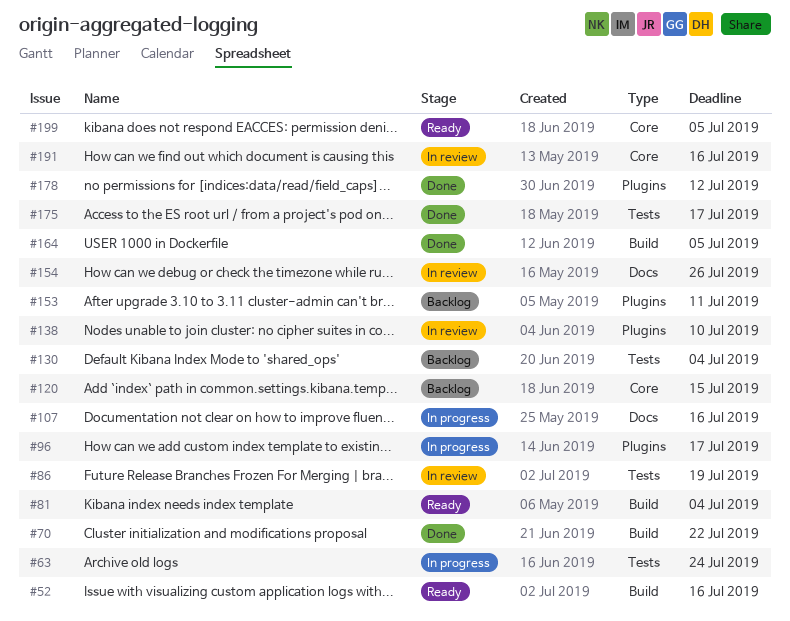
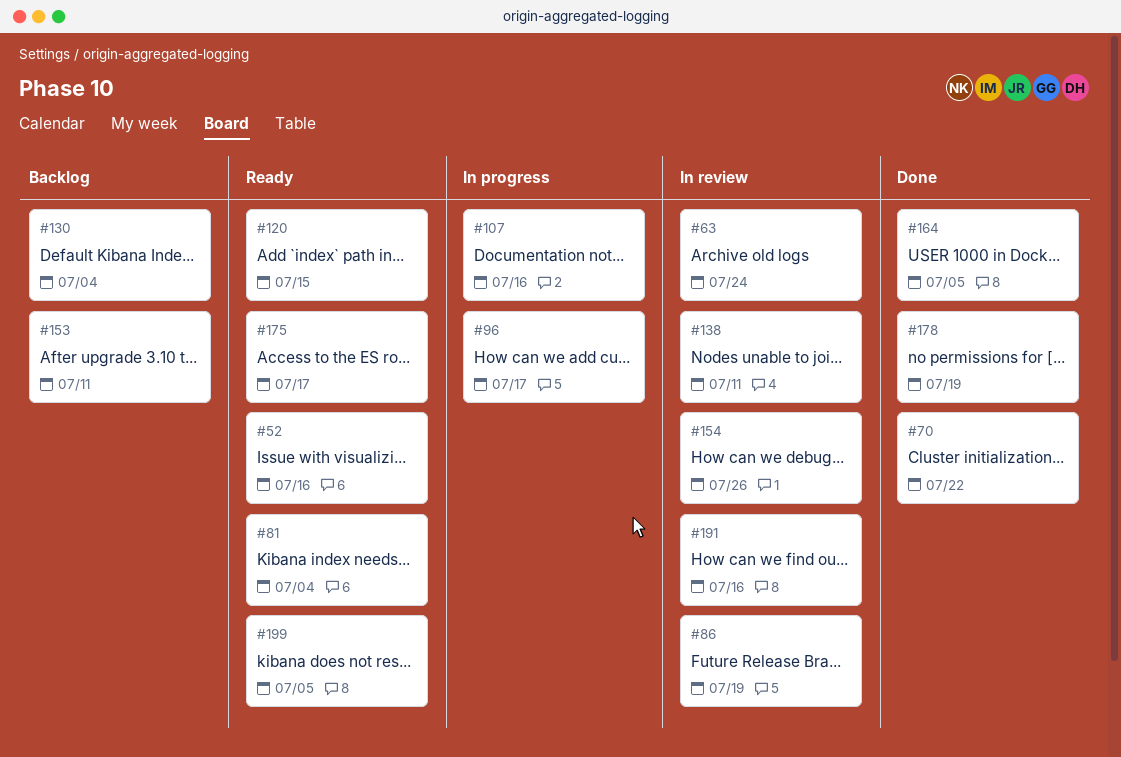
#63, status: In progress -> In review
#120, status: Backlog -> Ready
#138, due: Jul 10 -> Jul 11
#175, status: Done -> Ready
#178, due: Jul 12 -> Jul 19

